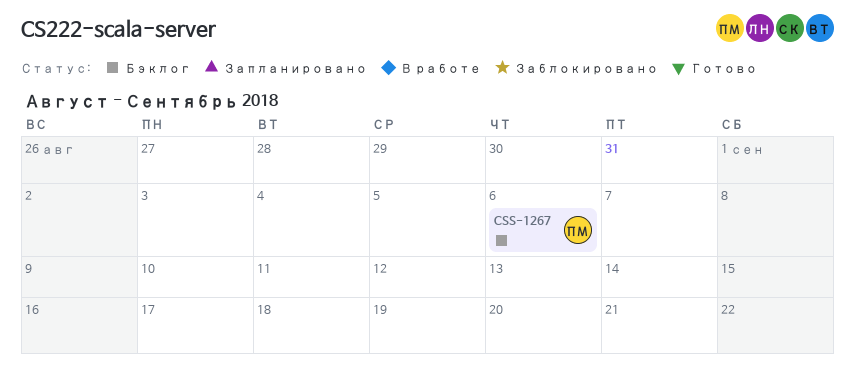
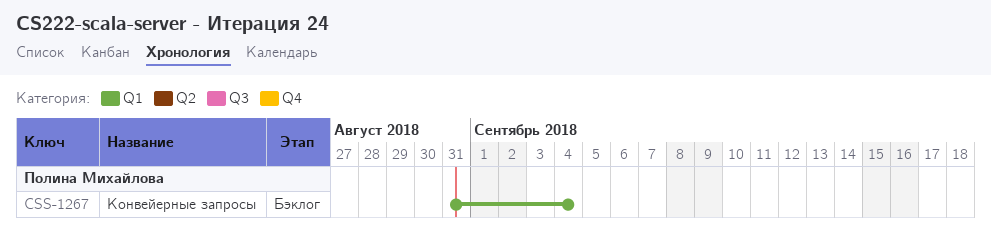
CSS-1267, due: Sep 6 -> Sep 4

